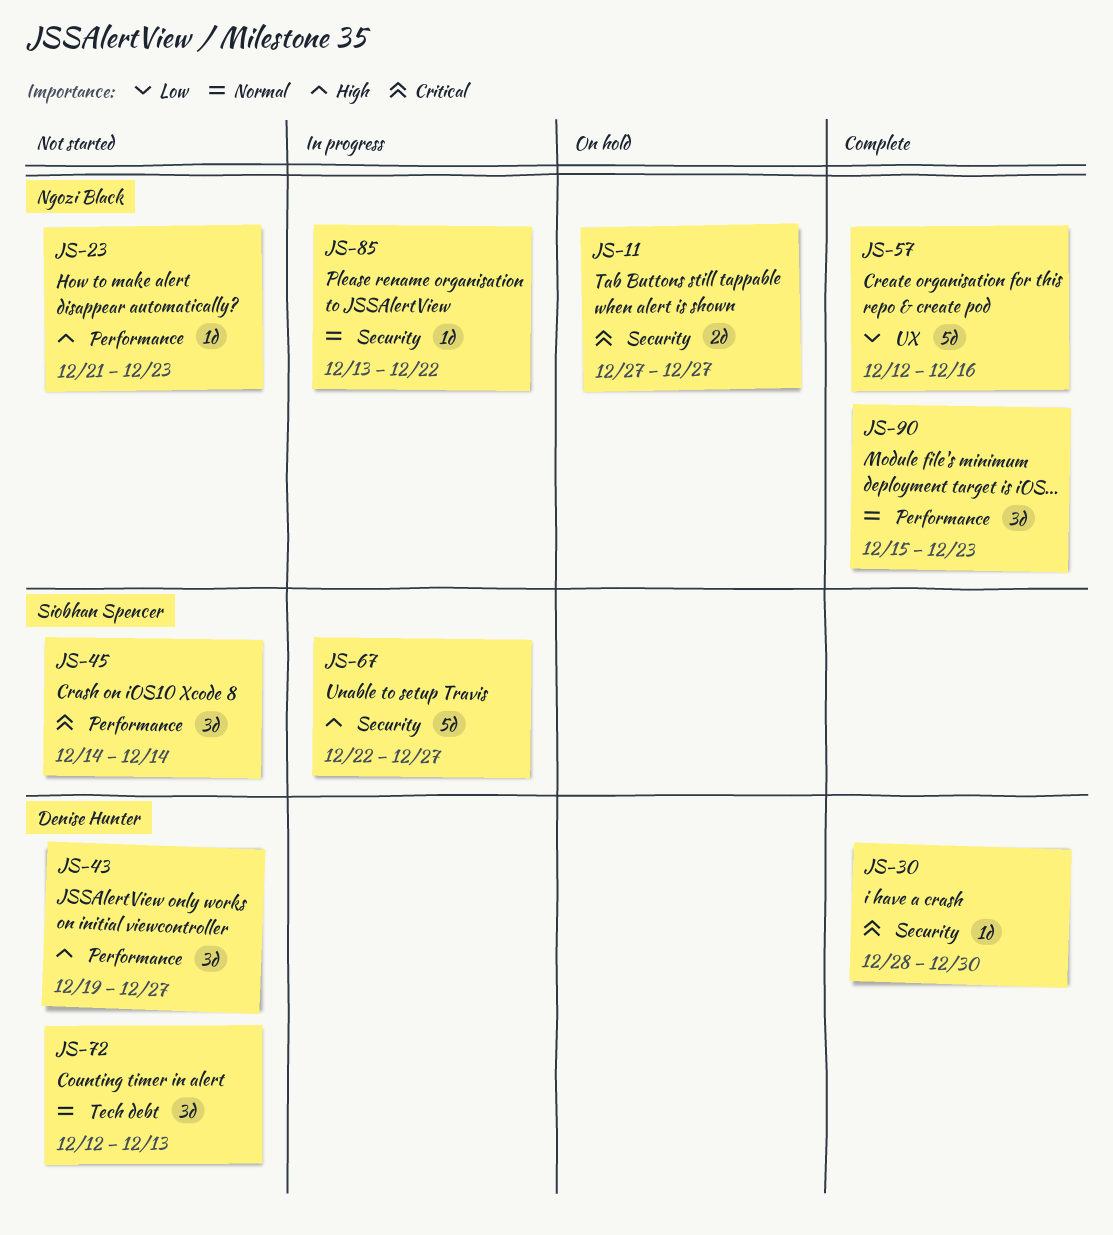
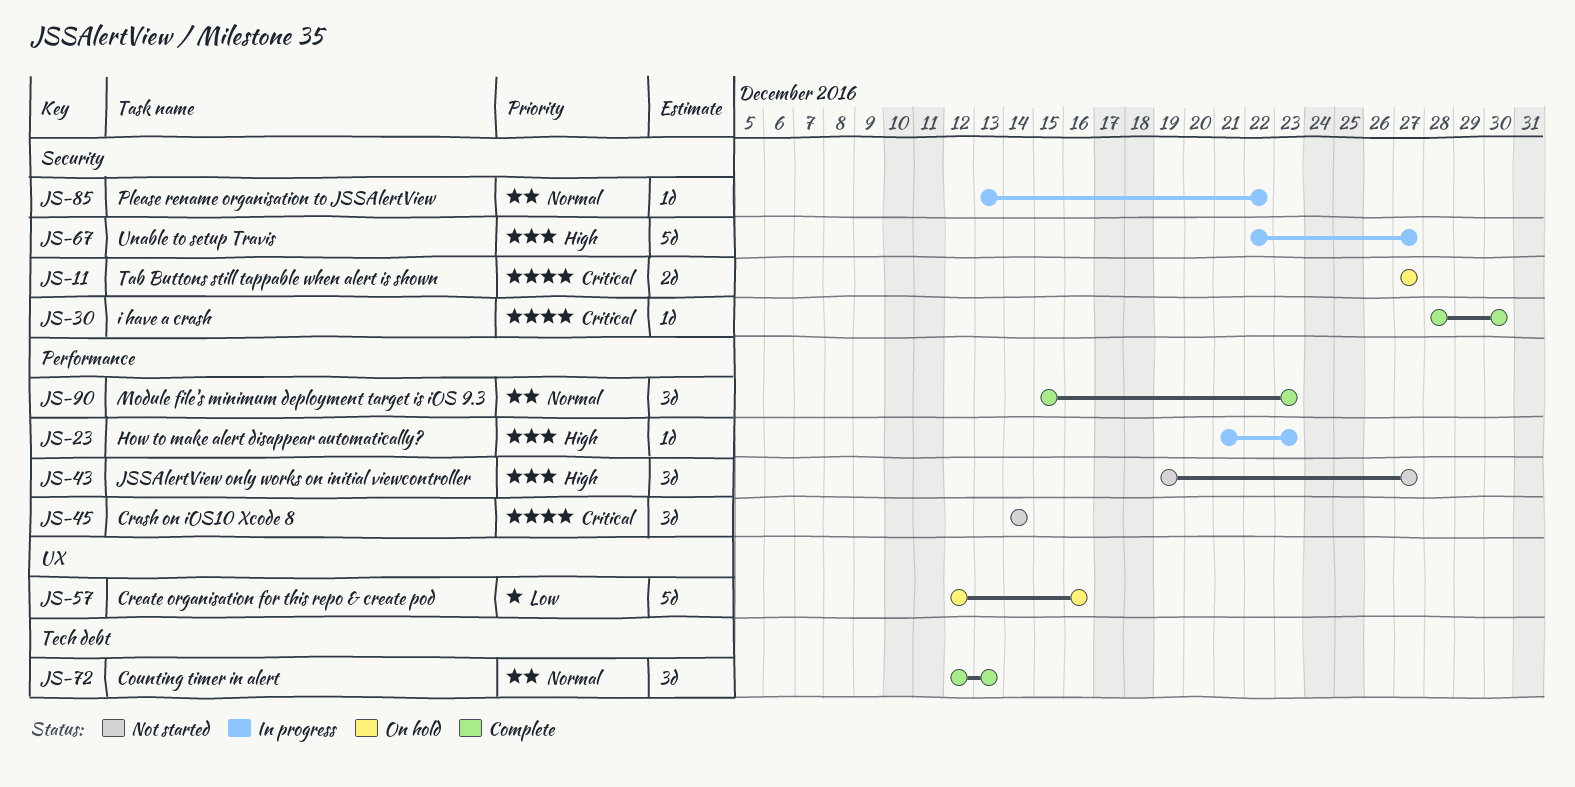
JS-23, status: Not started -> In progress
JS-57, status: Complete -> On hold
JS-72, status: Not started -> Complete

